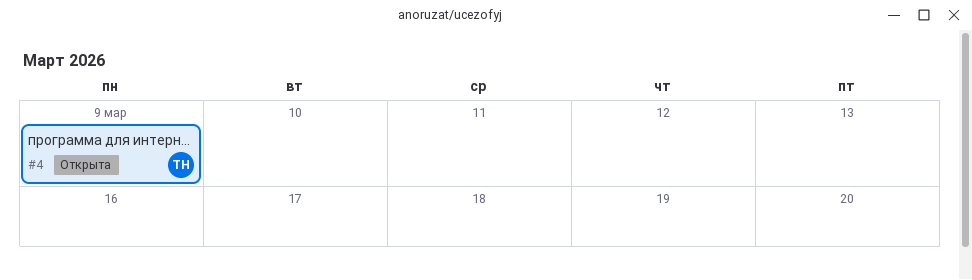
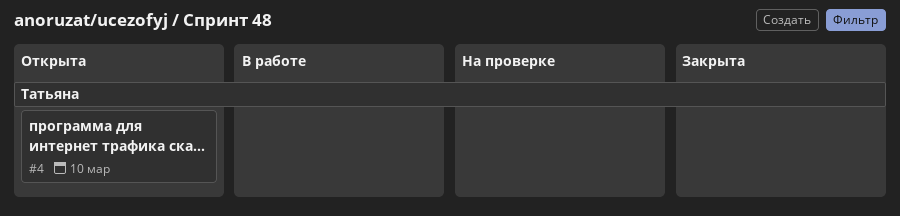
#4, due: Mar 9 -> Mar 10

